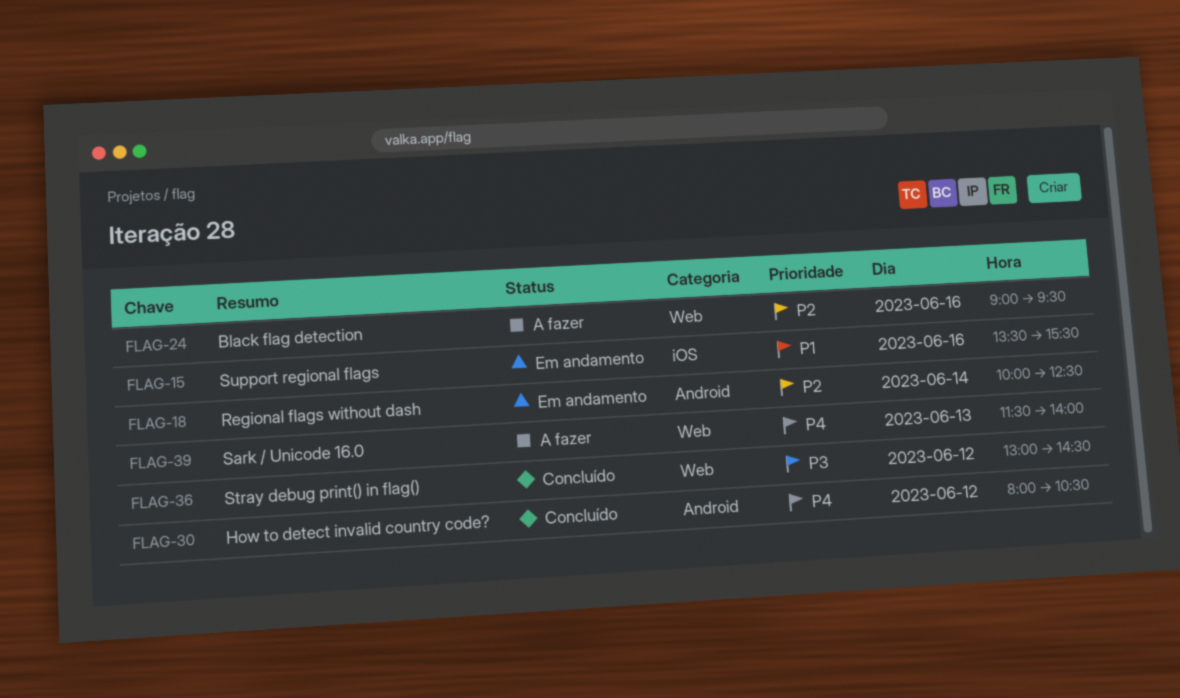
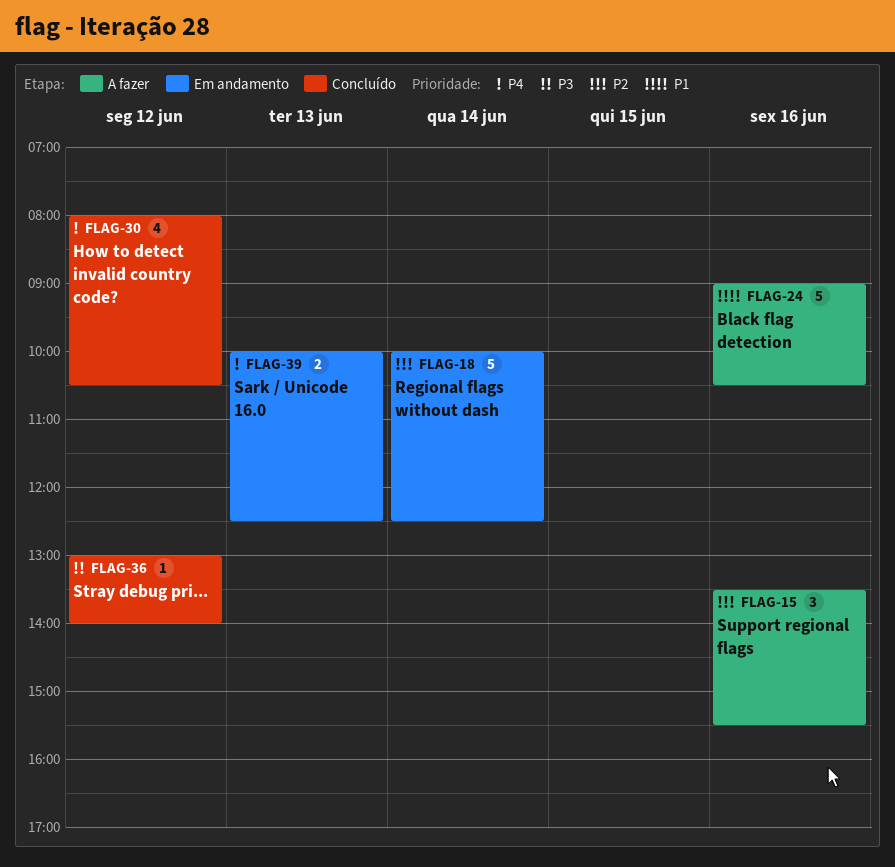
FLAG-15, status: Em andamento -> A fazer
FLAG-15, priority: P1 -> P2
FLAG-24, priority: P2 -> P1
FLAG-24, ends: 09:30 -> 10:30
FLAG-36, ends: 14:30 -> 14:00
FLAG-39, status: A fazer -> Em andamento
FLAG-39, begins: 11:30 -> 10:00
FLAG-39, ends: 14:00 -> 12:30

